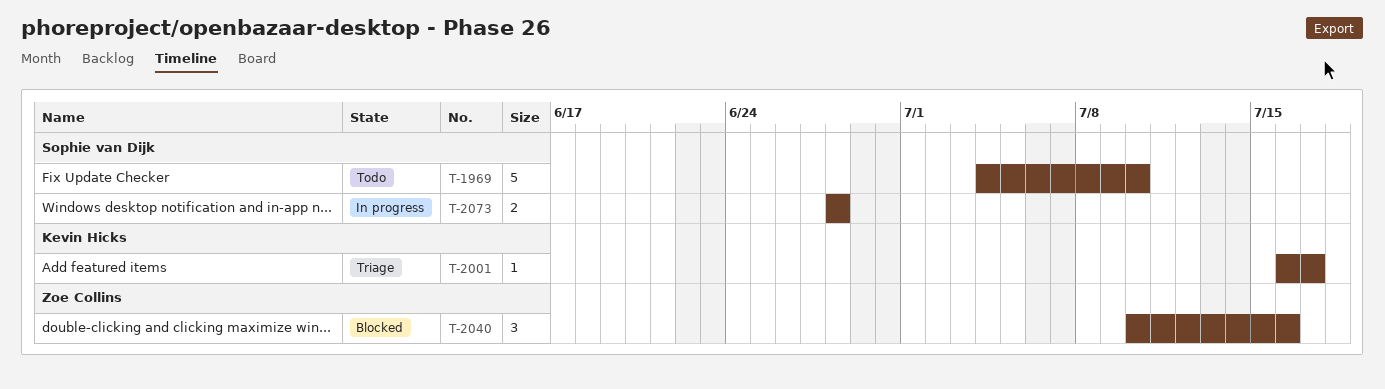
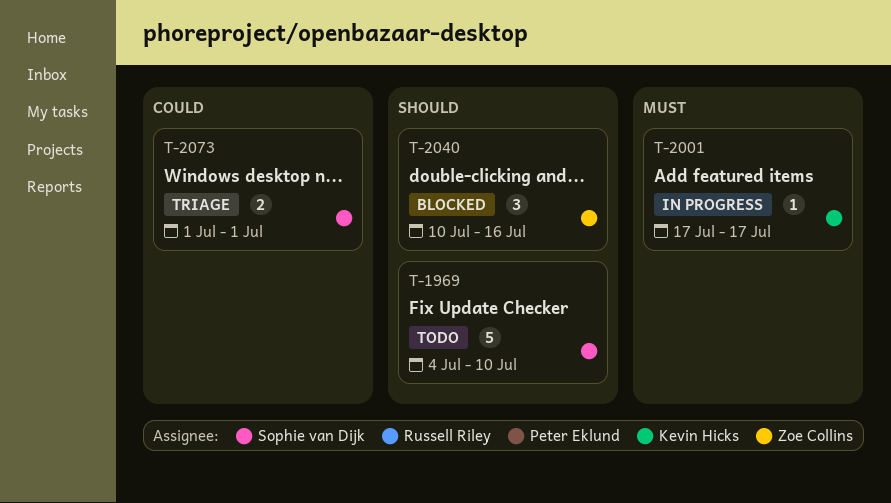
T-2001, status: Triage -> In progress
T-2001, start: Jul 16 -> Jul 17
T-2073, status: In progress -> Triage
T-2073, start: Jun 28 -> Jul 1
T-2073, due: Jun 28 -> Jul 1

